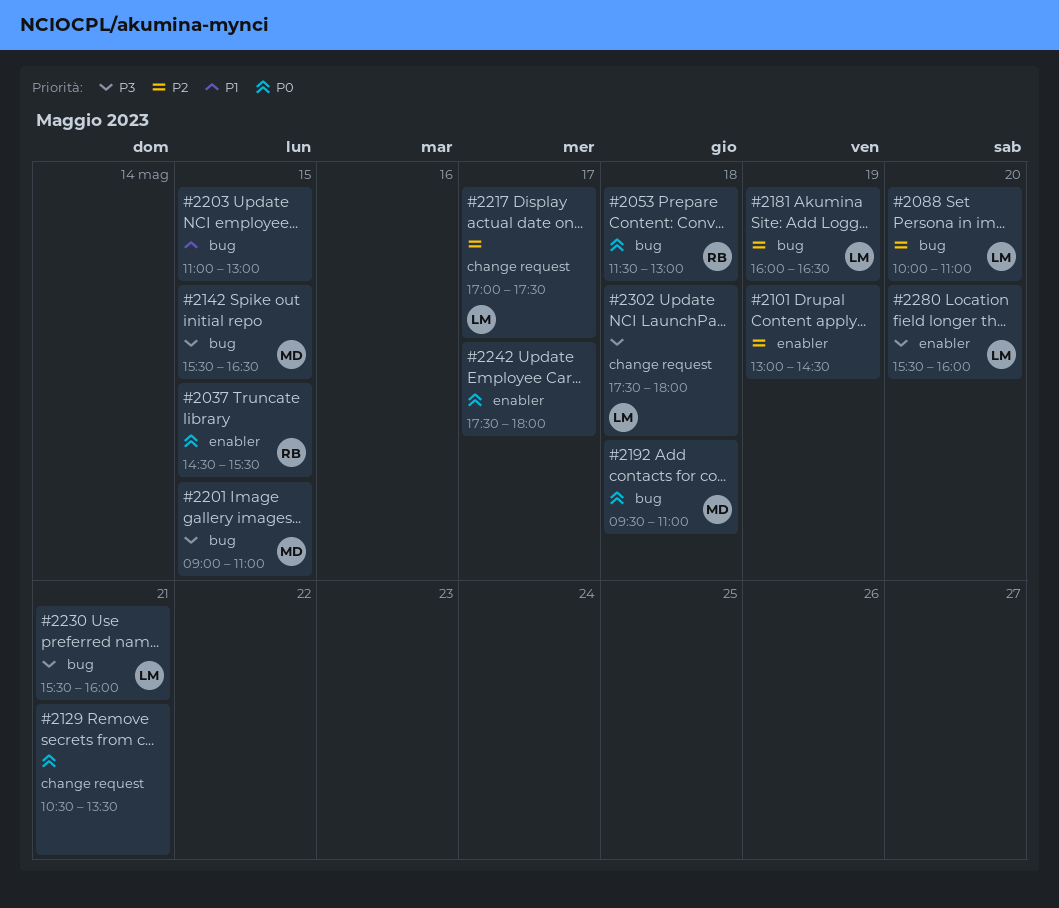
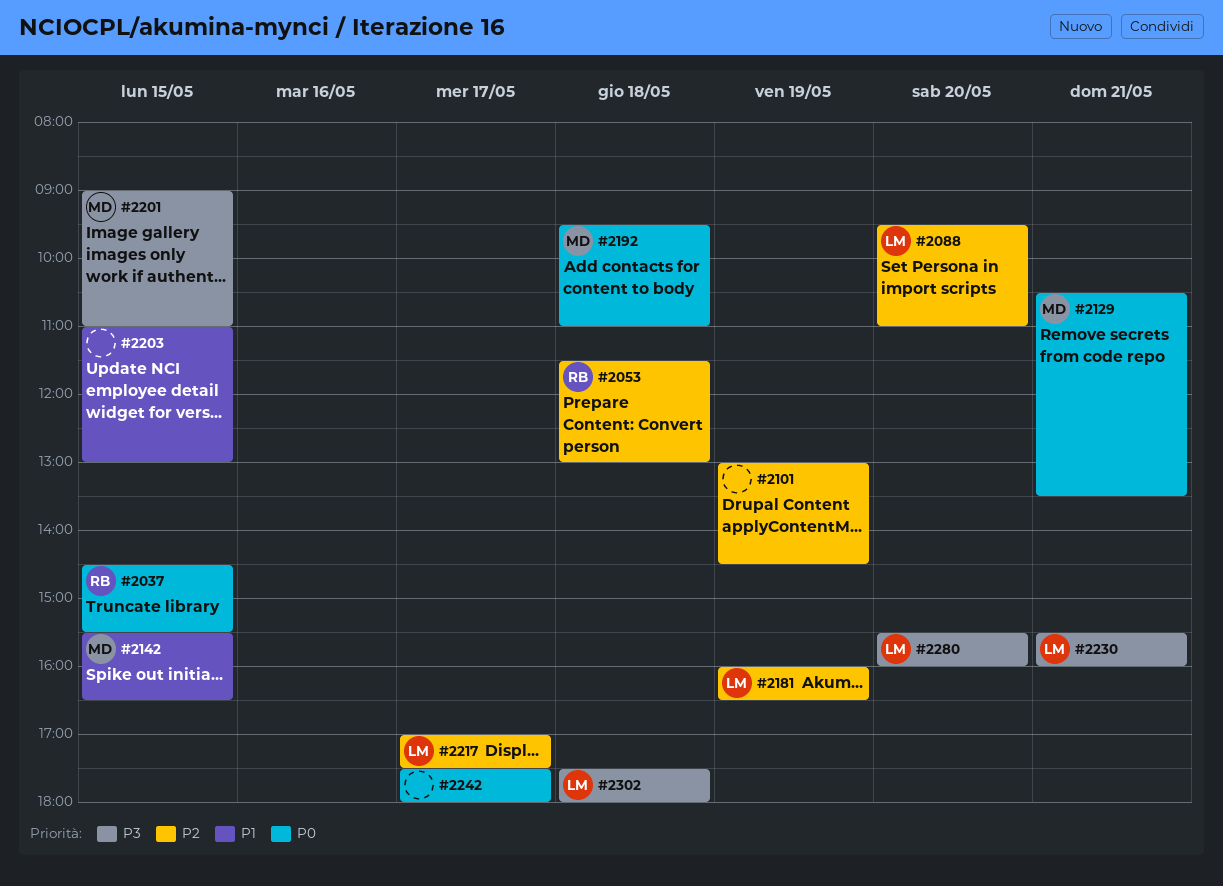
#2053, priority: P0 -> P2
#2088, begins: 10:00 -> 09:30
#2129, owner: none -> MD
#2142, priority: P3 -> P1

